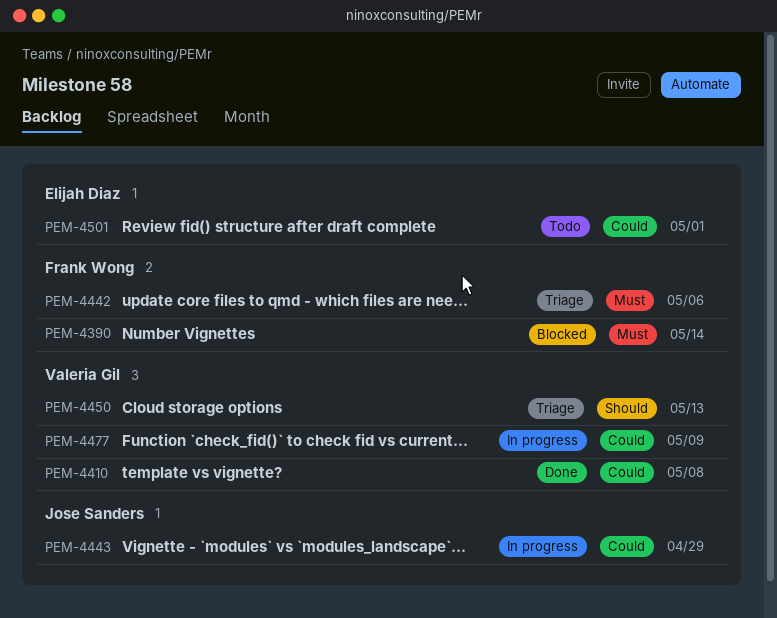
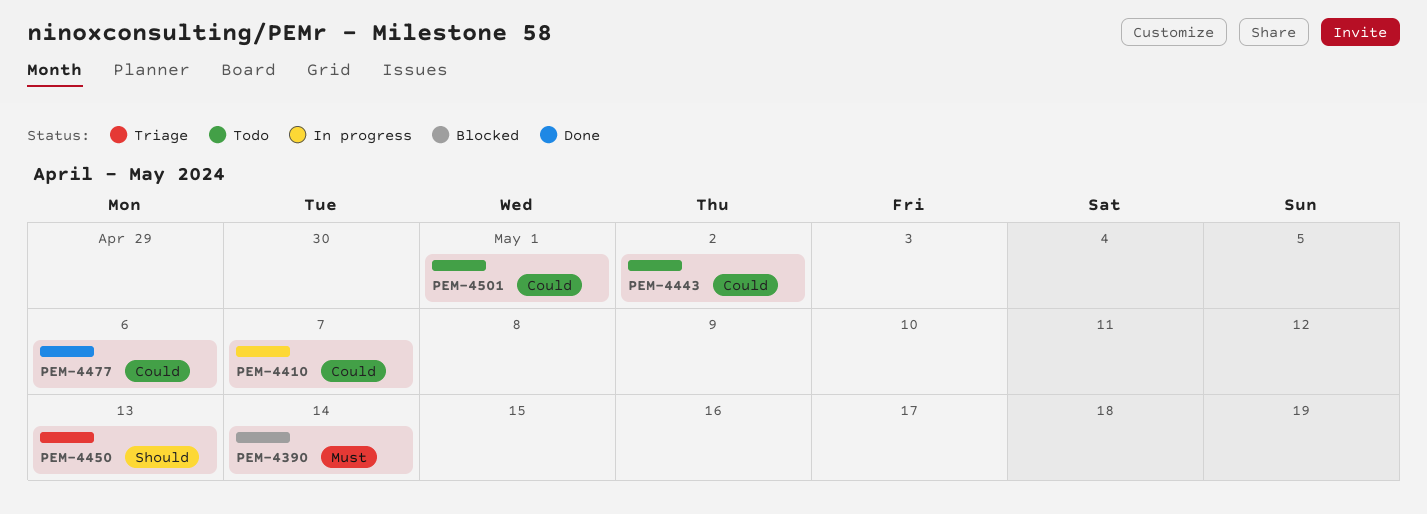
PEM-4410, status: Done -> In progress
PEM-4410, due: May 8 -> May 7
PEM-4442: present -> none
PEM-4443, status: In progress -> Todo
PEM-4443, due: Apr 29 -> May 2
PEM-4477, status: In progress -> Done
PEM-4477, due: May 9 -> May 6

